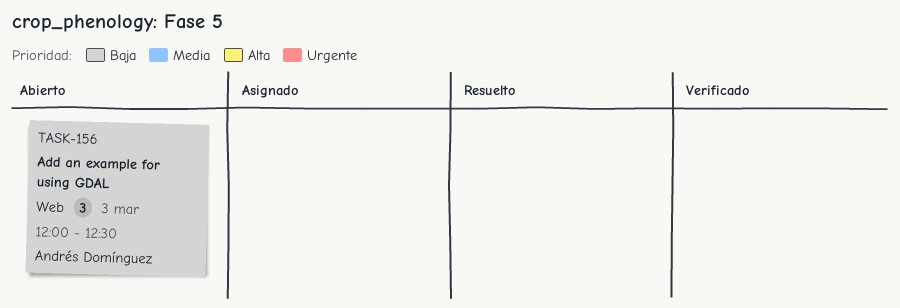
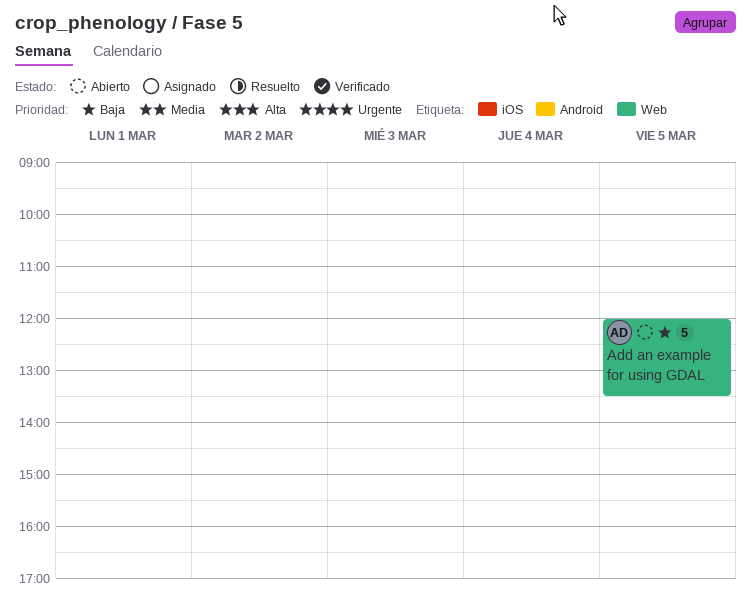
Add an example for using GDAL, estimate: 3 -> 5
Add an example for using GDAL, day: Mar 3 -> Mar 5
Add an example for using GDAL, ends: 12:30 -> 13:30

